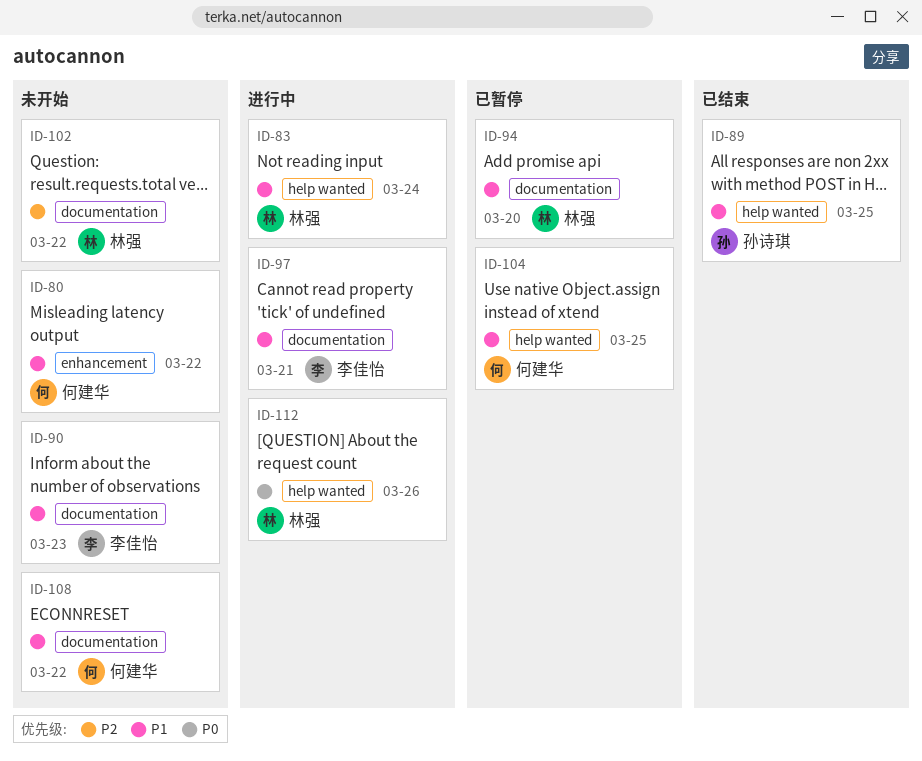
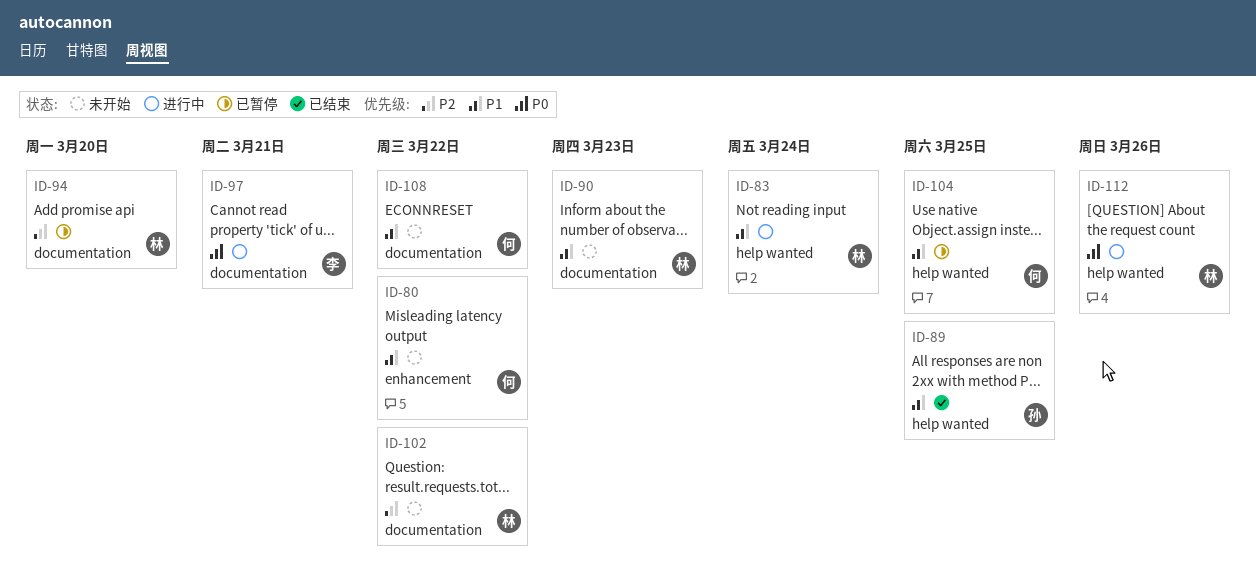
ID-90, owner: 李佳怡 -> 林强
ID-94, priority: P1 -> P2
ID-97, priority: P1 -> P0

